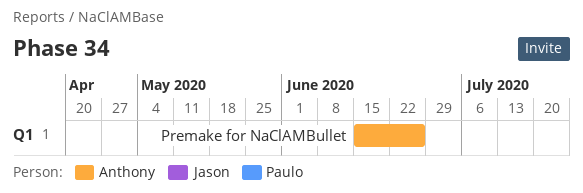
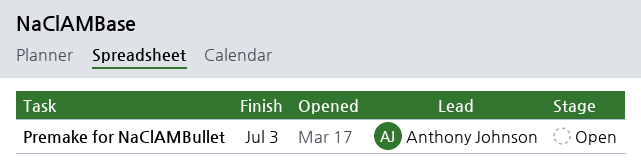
Premake for NaClAMBullet, due: Jun 26 -> Jul 3

